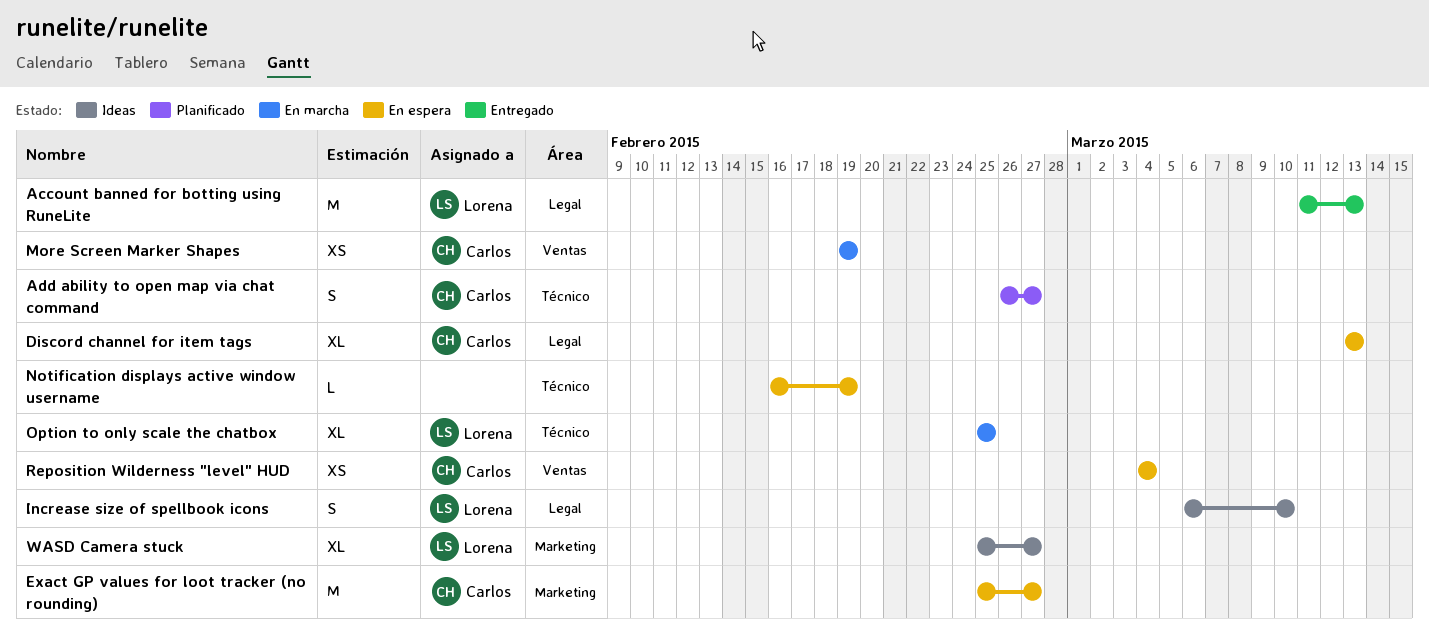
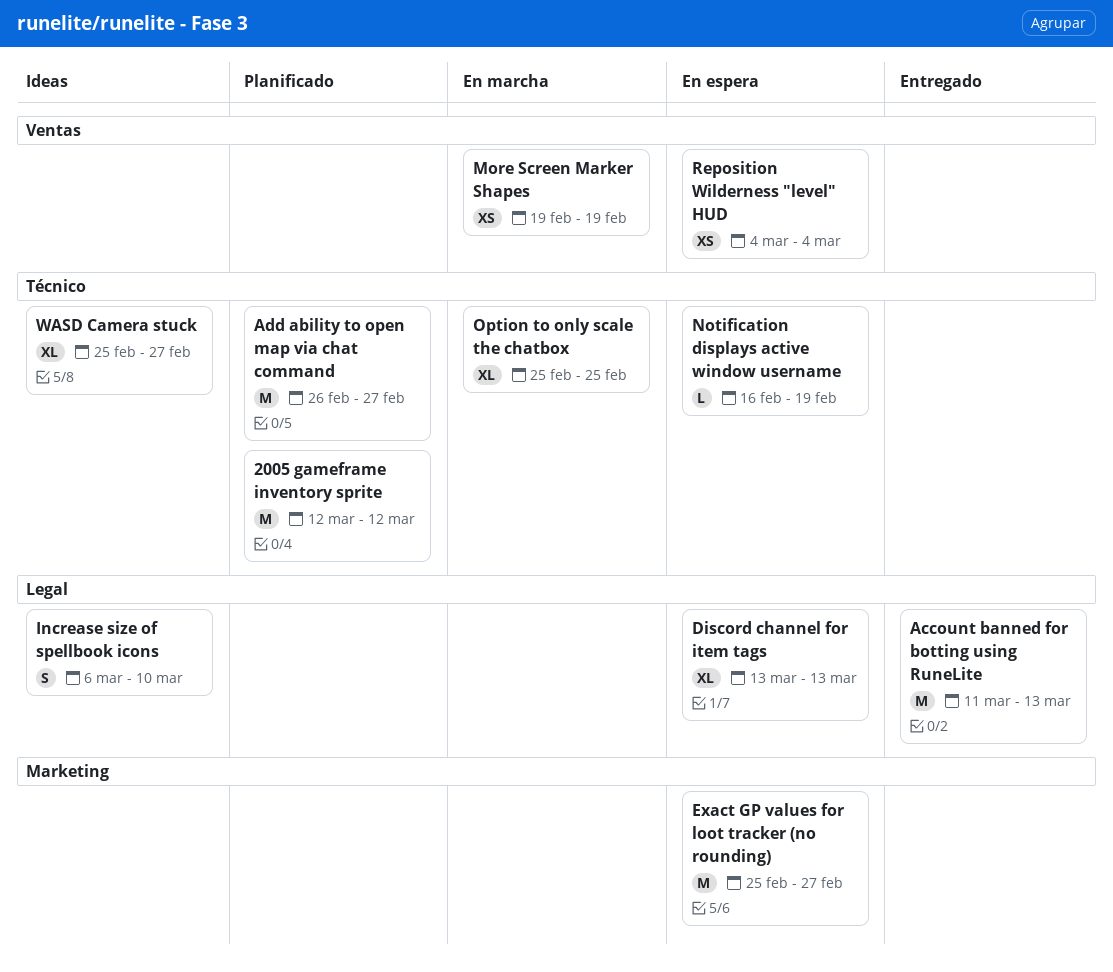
2005 gameframe inventory sprite: none -> present
Add ability to open map via chat command, estimate: S -> M
WASD Camera stuck, label: Marketing -> Técnico

